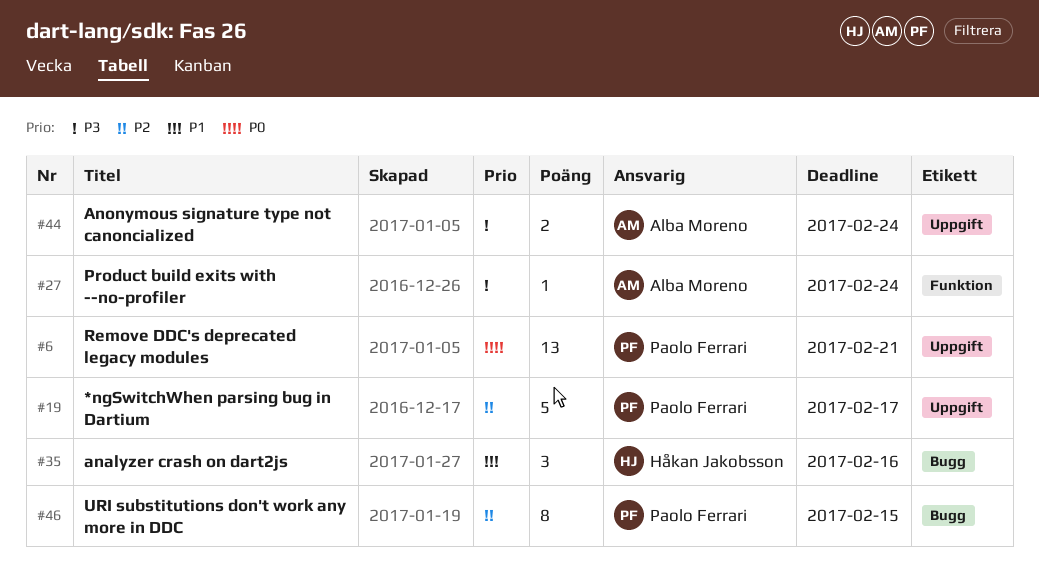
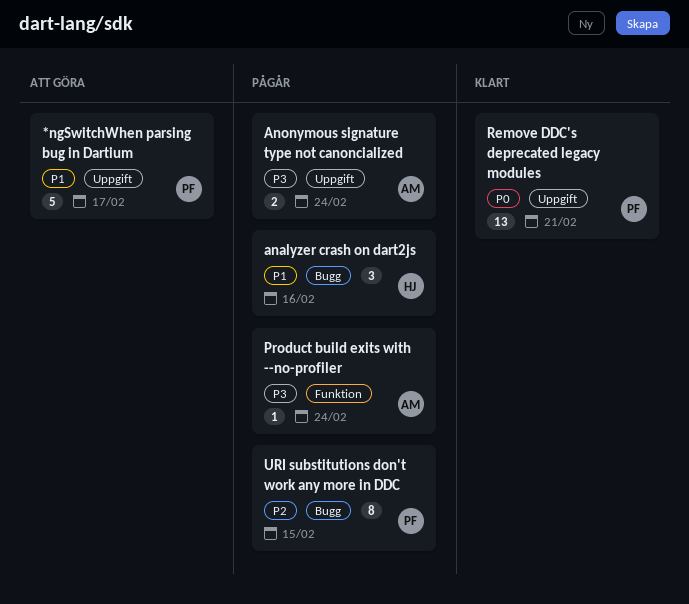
*ngSwitchWhen parsing bug in Dartium, priority: P2 -> P1

